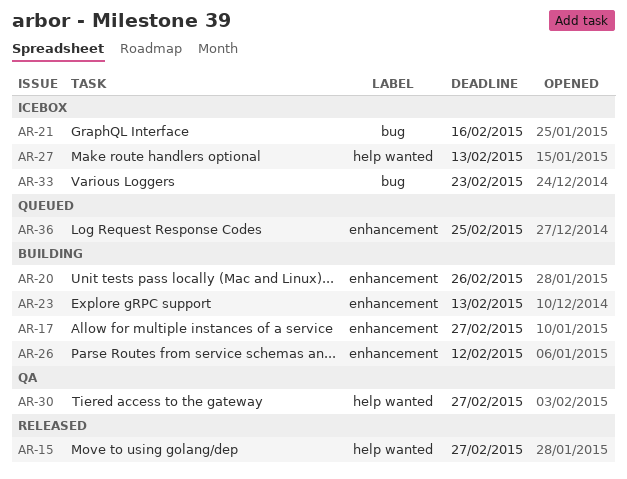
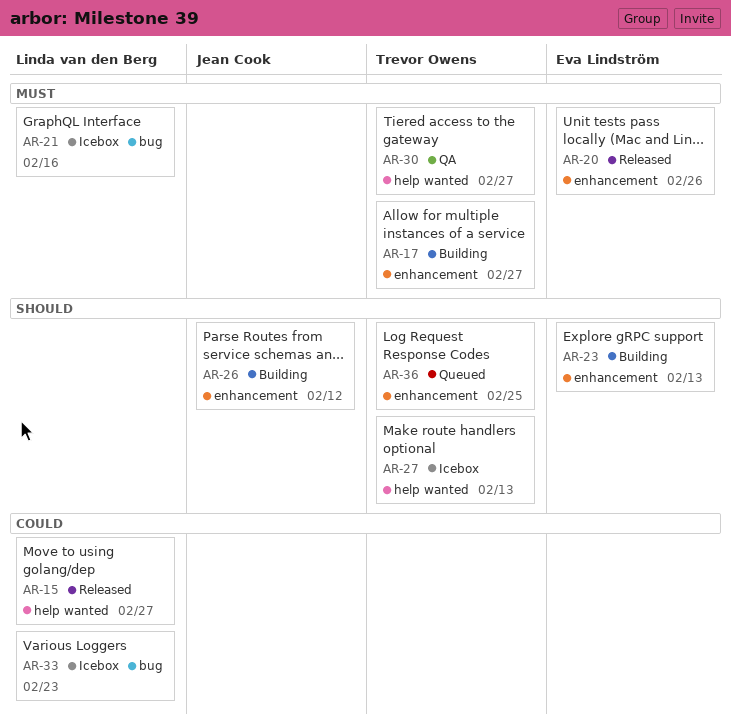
AR-20, status: Building -> Released

